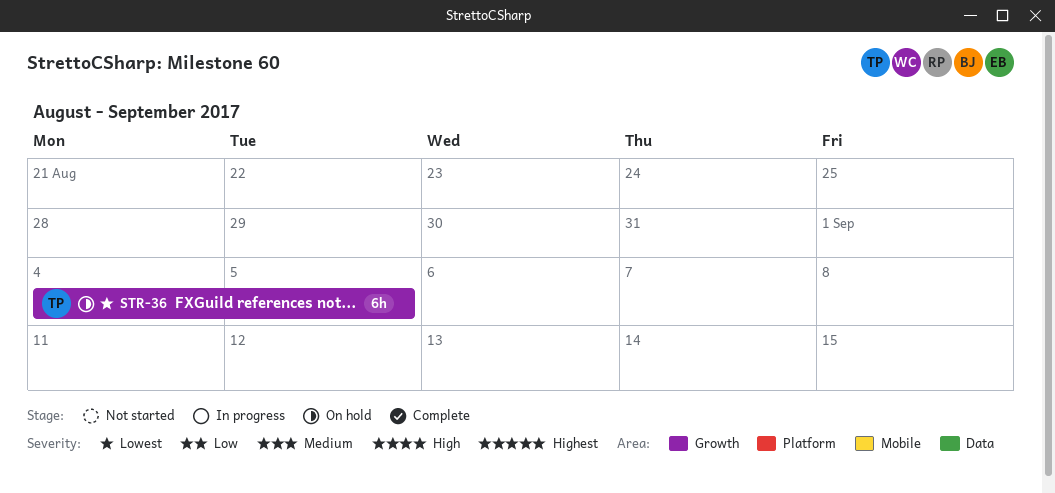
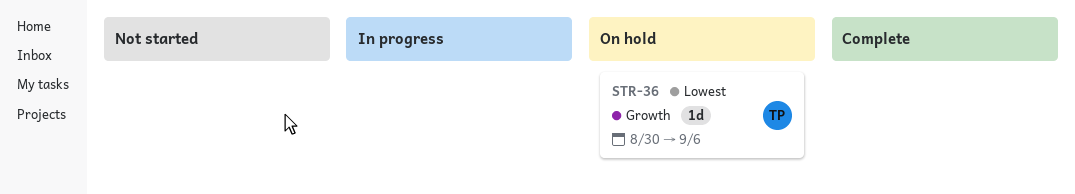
STR-36, estimate: 6h -> 1d
STR-36, start: Sep 4 -> Aug 30
STR-36, due: Sep 5 -> Sep 6

